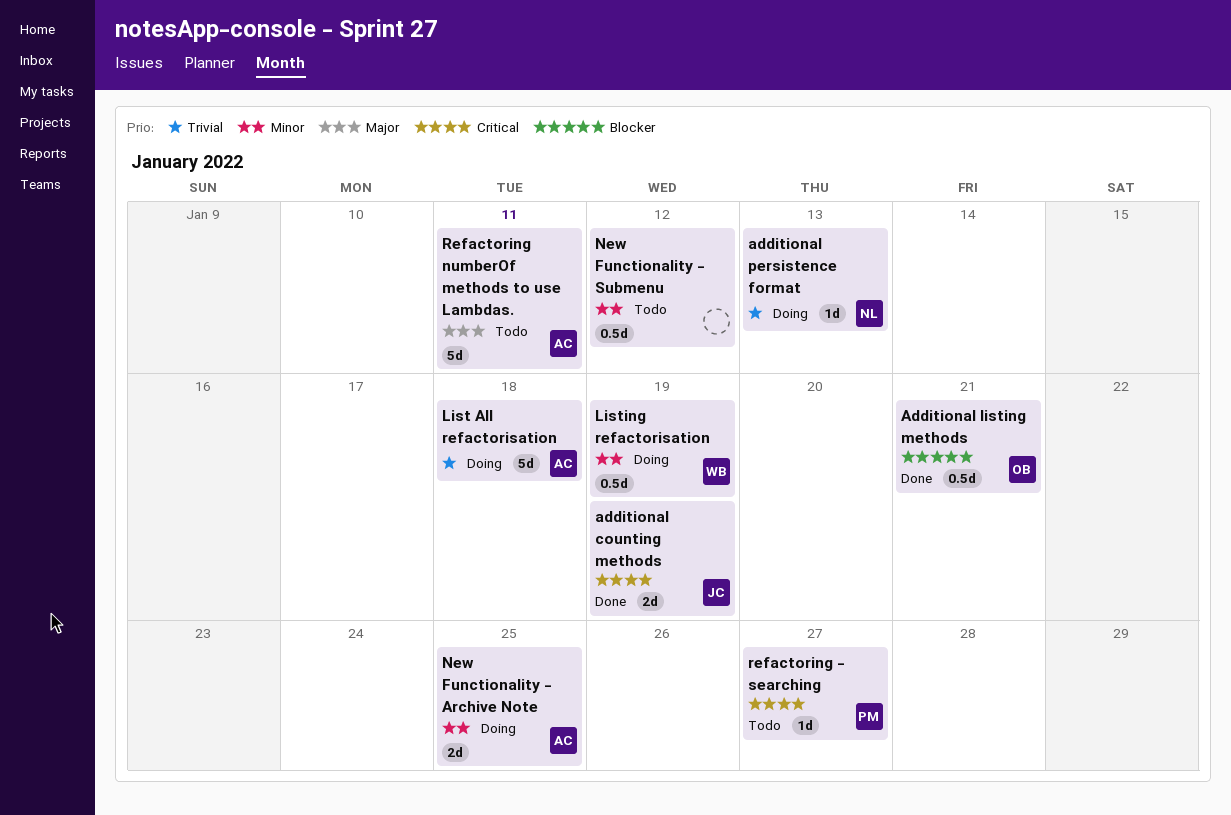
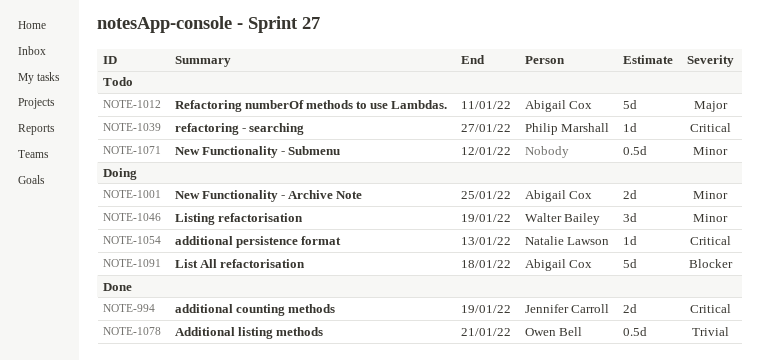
Additional listing methods, priority: Blocker -> Trivial
additional persistence format, priority: Trivial -> Critical
List All refactorisation, priority: Trivial -> Blocker
Listing refactorisation, estimate: 0.5d -> 3d

